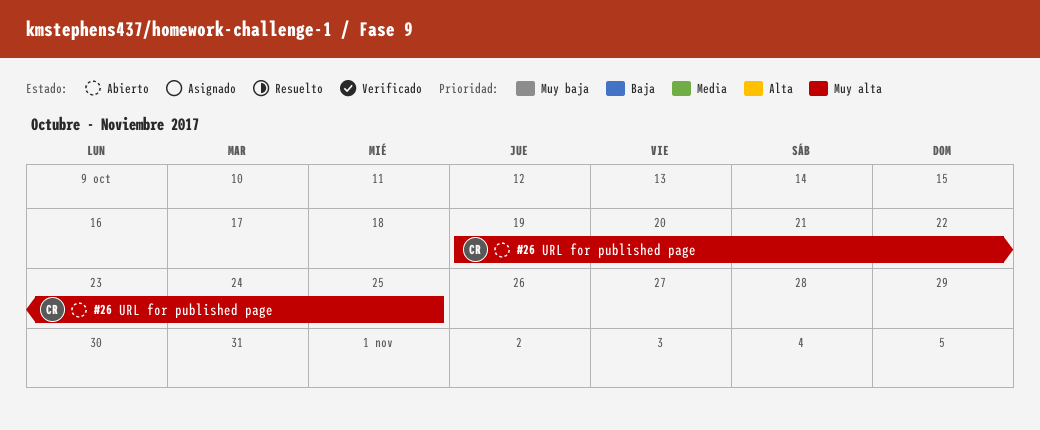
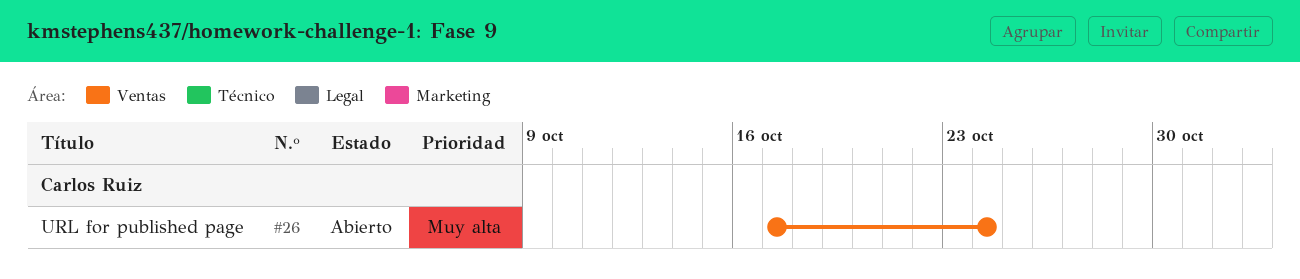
#26, start: Oct 19 -> Oct 17
#26, due: Oct 25 -> Oct 24

